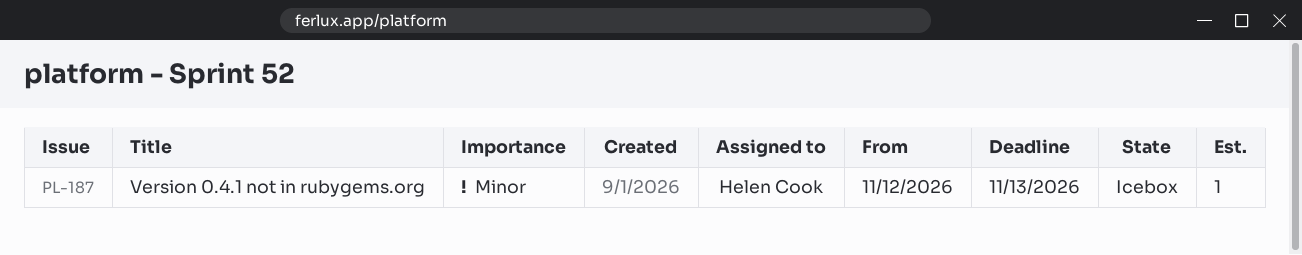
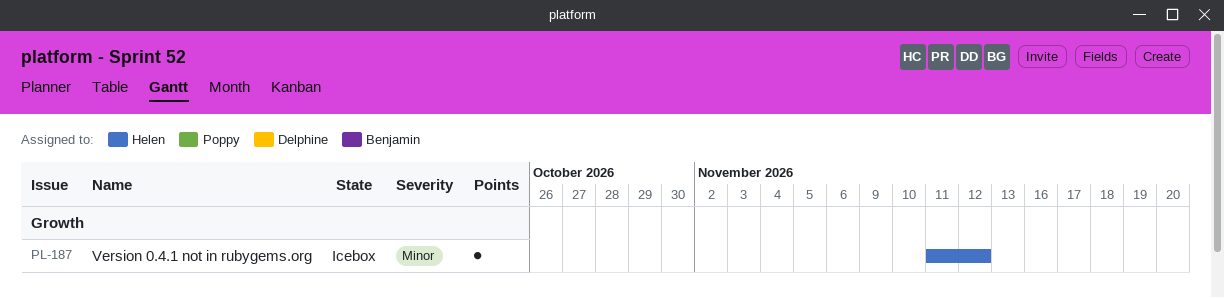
PL-187, start: Nov 12 -> Nov 11
PL-187, due: Nov 13 -> Nov 12

